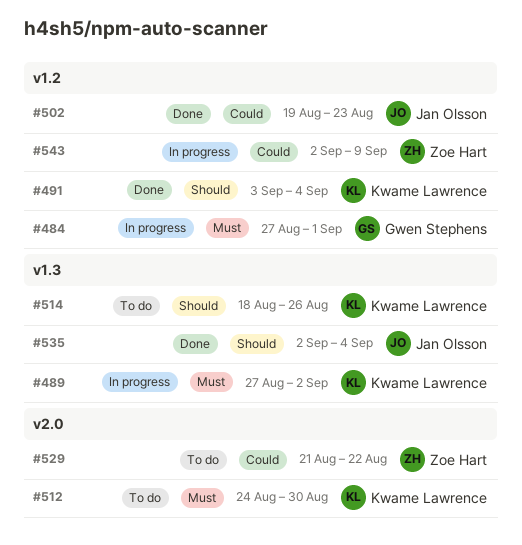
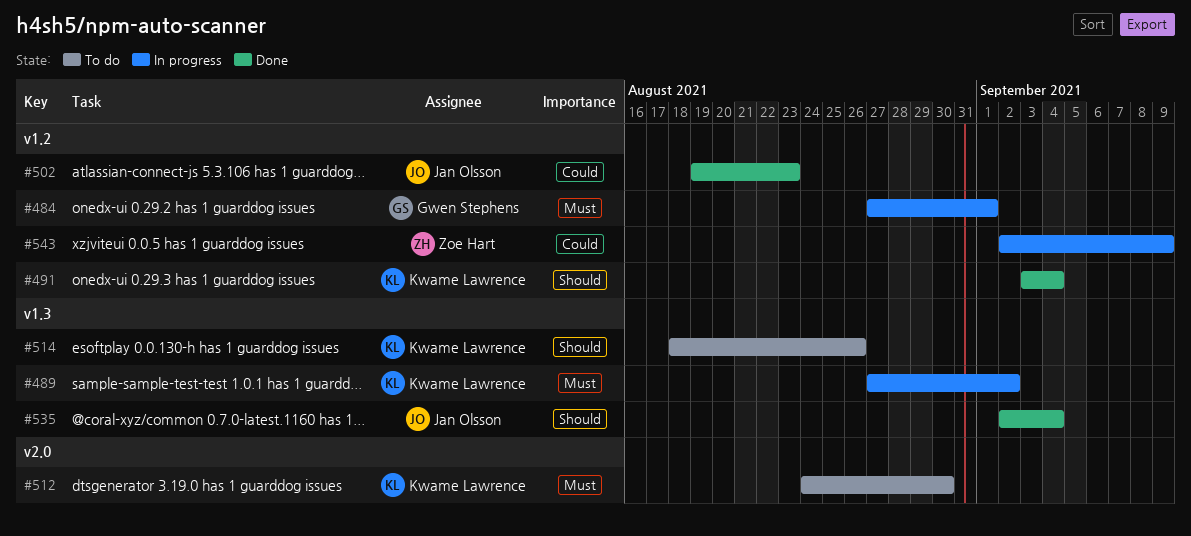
#529: present -> none

